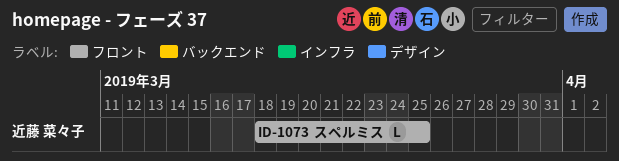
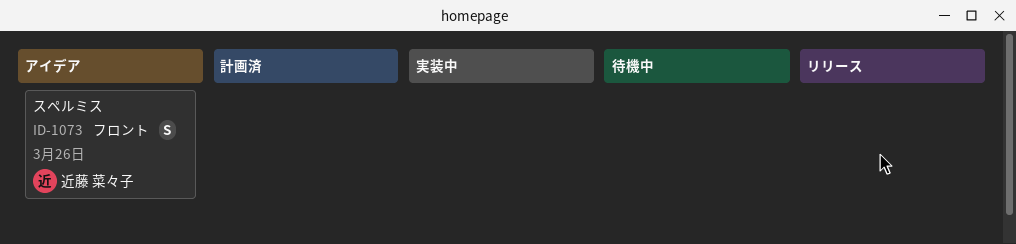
ID-1073, estimate: L -> S
ID-1073, due: Mar 25 -> Mar 26

